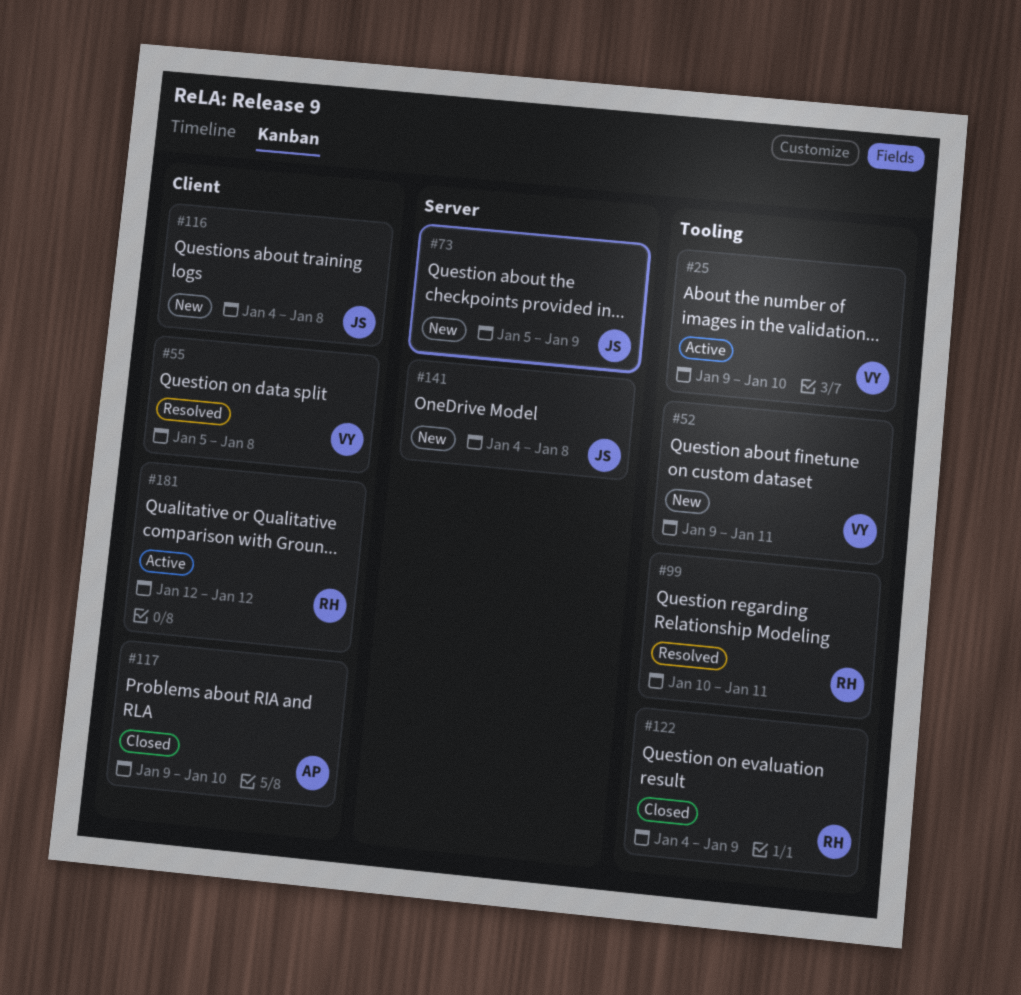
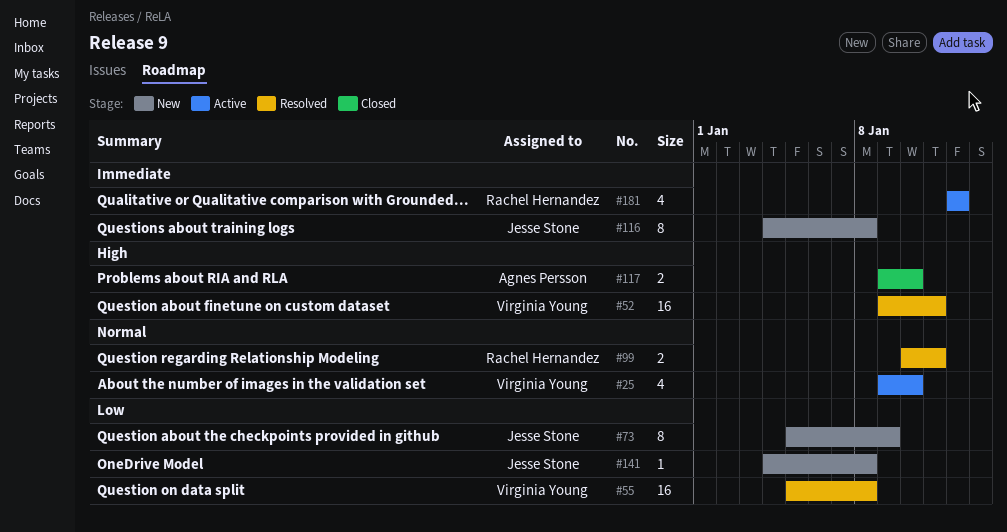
#52, status: New -> Resolved
#122: present -> none

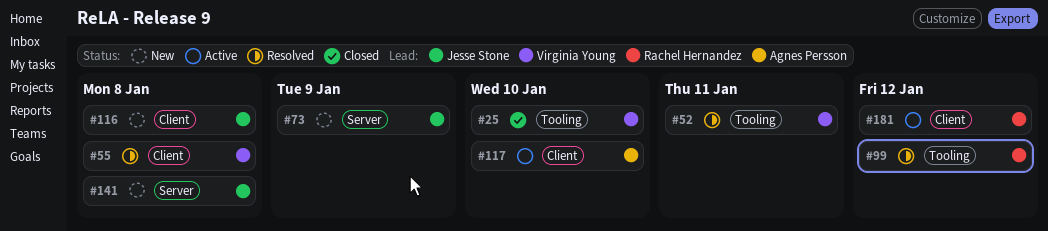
#25, status: Active -> Closed
#99, due: Jan 11 -> Jan 12
#117, status: Closed -> Active

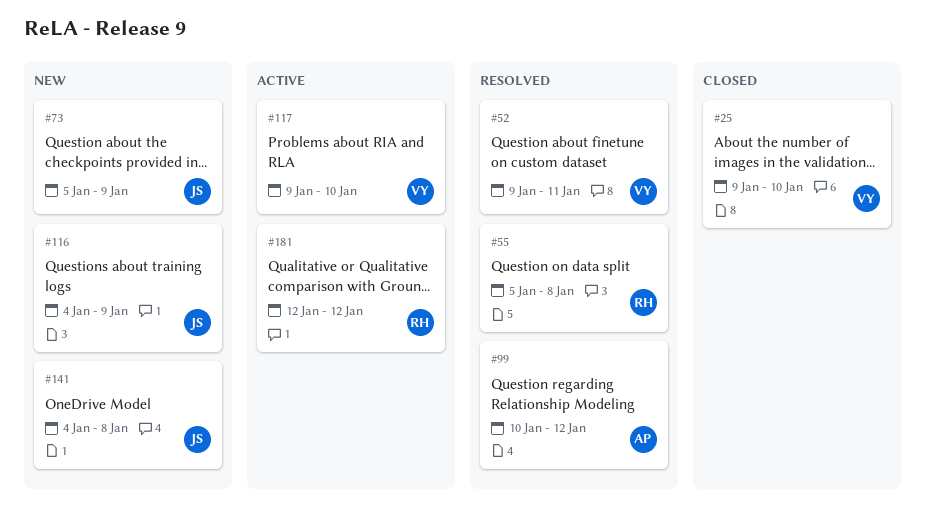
#55, owner: Virginia Young -> Rachel Hernandez
#99, owner: Rachel Hernandez -> Agnes Persson
#116, due: Jan 8 -> Jan 9
#117, owner: Agnes Persson -> Virginia Young

